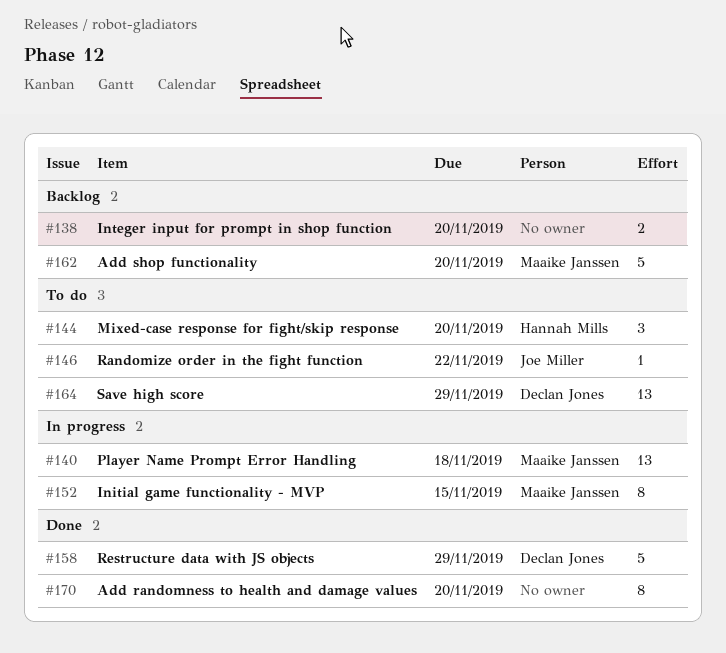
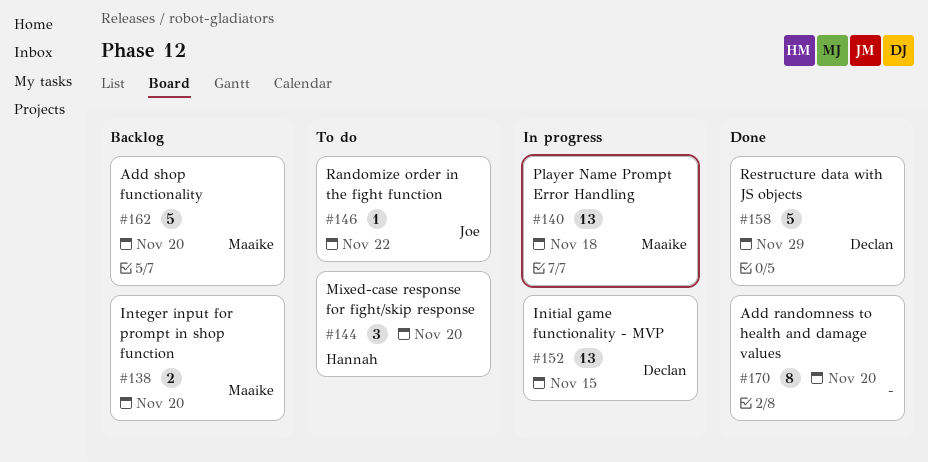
#138, owner: none -> Maaike Janssen
#152, owner: Maaike Janssen -> Declan Jones
#152, estimate: 8 -> 13
#164: present -> none

